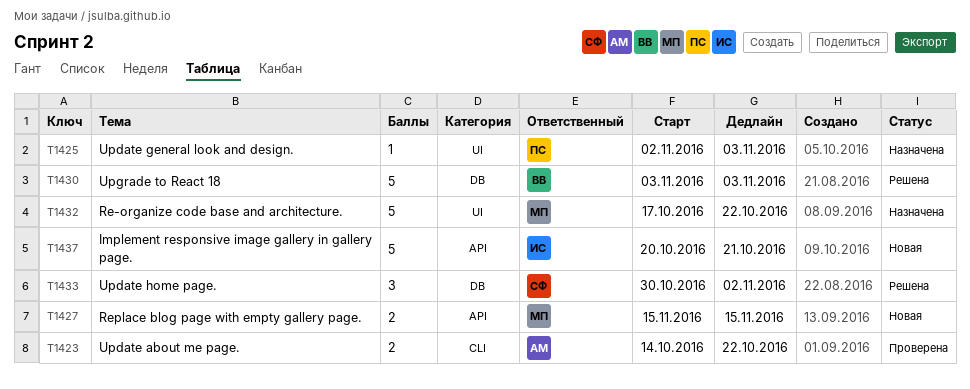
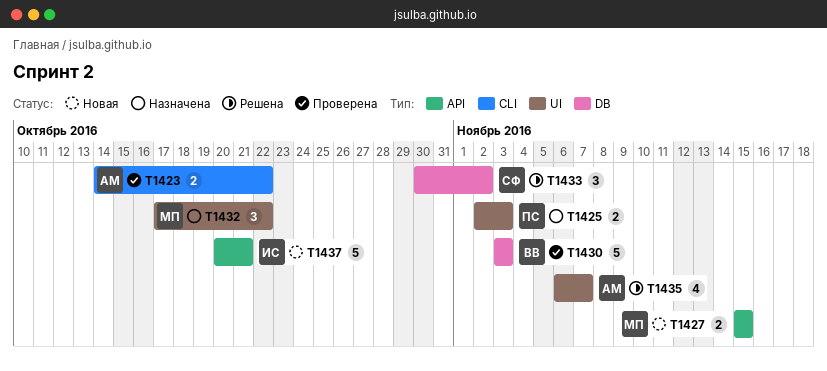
T1425, estimate: 1 -> 2
T1430, status: Решена -> Проверена
T1432, estimate: 5 -> 3
T1435: none -> present

